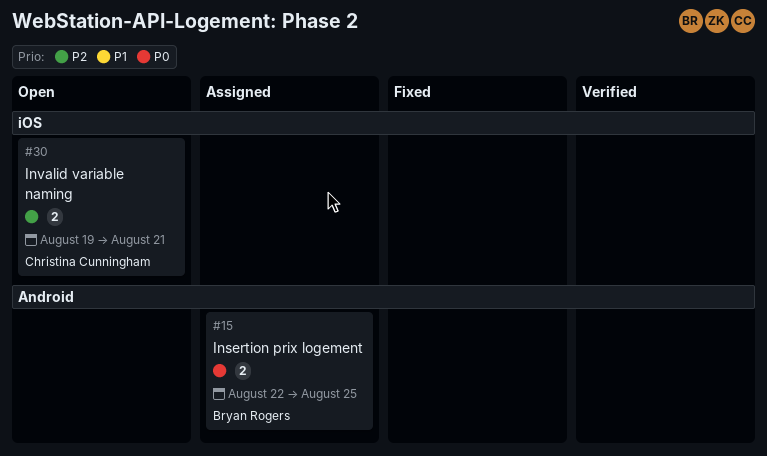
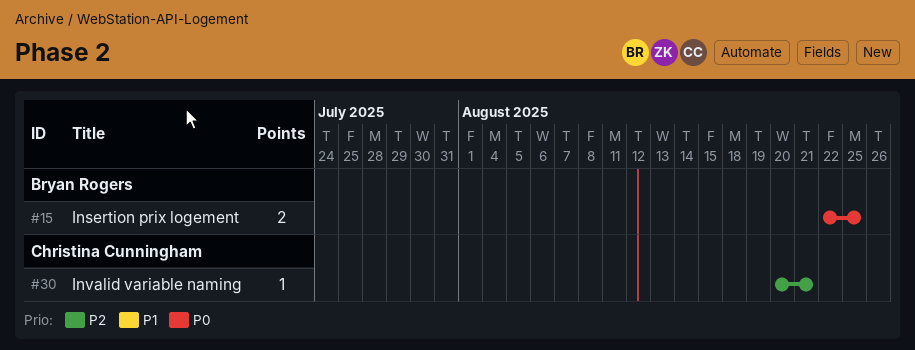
#30, estimate: 2 -> 1
#30, start: Aug 19 -> Aug 20

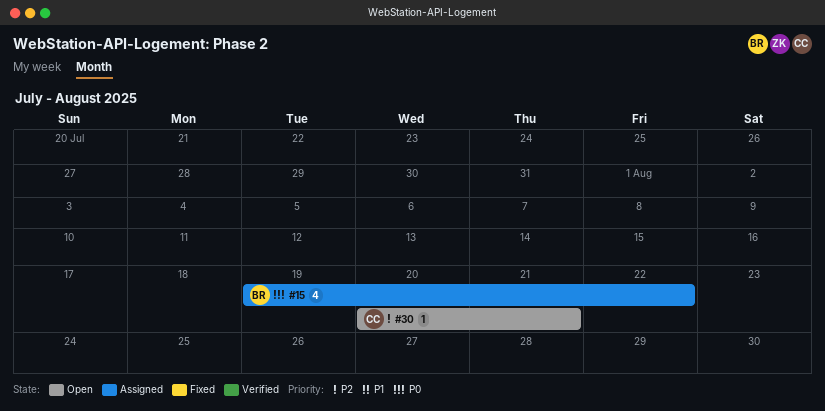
#15, estimate: 2 -> 4
#15, start: Aug 22 -> Aug 19
#15, due: Aug 25 -> Aug 22

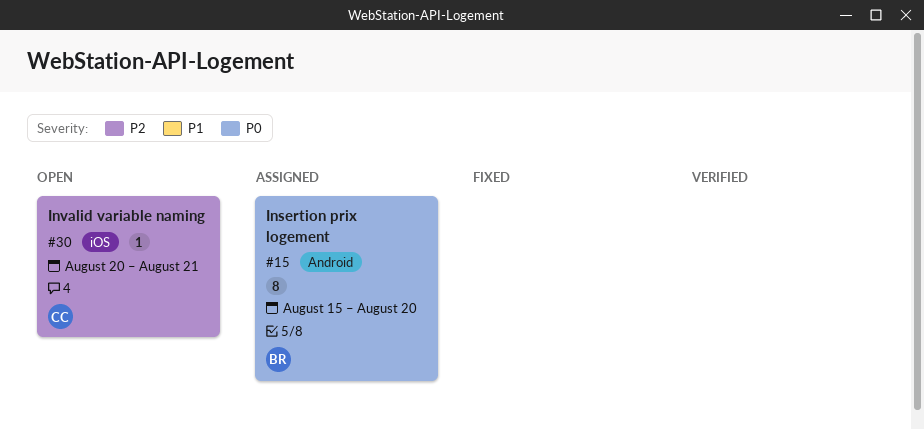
#15, estimate: 4 -> 8
#15, start: Aug 19 -> Aug 15
#15, due: Aug 22 -> Aug 20

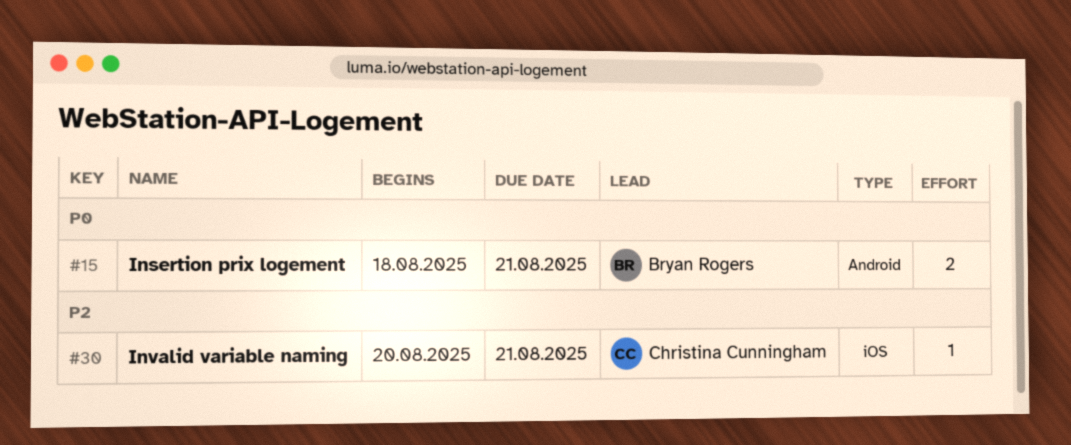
#15, estimate: 8 -> 2
#15, start: Aug 15 -> Aug 18
#15, due: Aug 20 -> Aug 21

